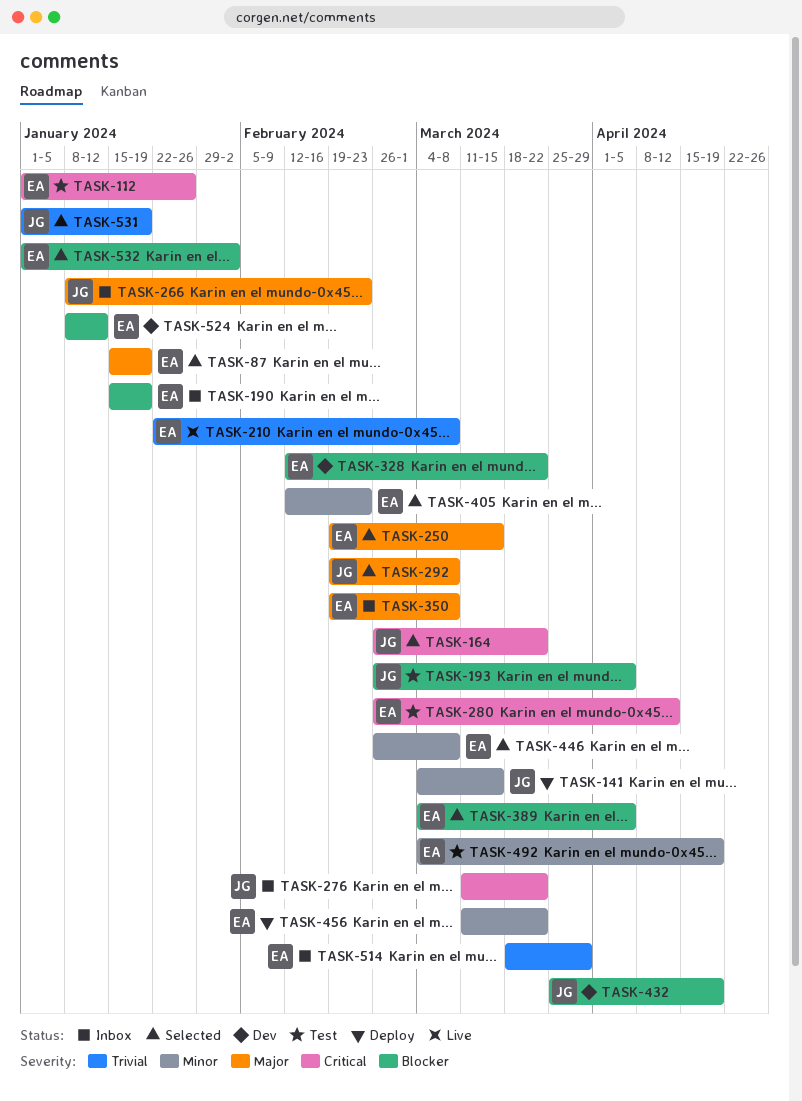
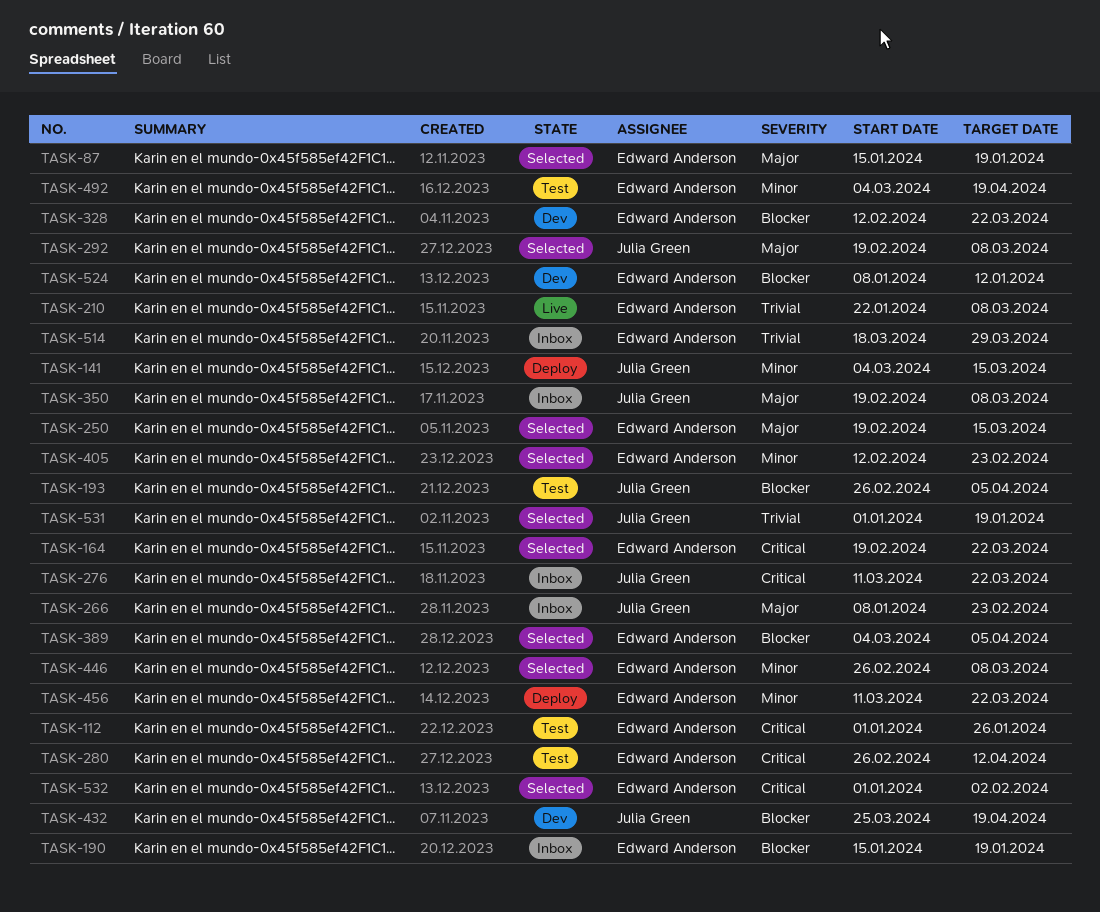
TASK-164, owner: Julia Green -> Edward Anderson
TASK-164, start: Feb 26 -> Feb 19
TASK-350, owner: Edward Anderson -> Julia Green
TASK-532, priority: Blocker -> Critical

